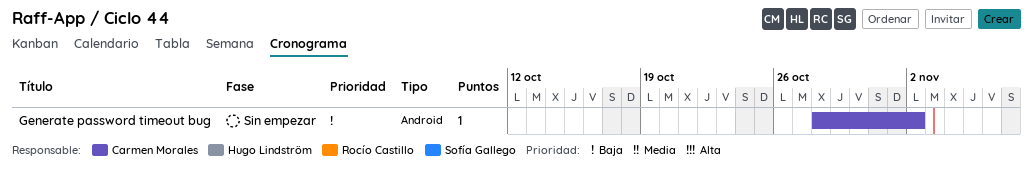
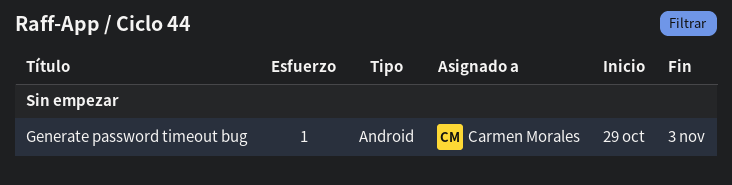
Generate password timeout bug, start: Oct 28 -> Oct 29
Generate password timeout bug, due: Nov 2 -> Nov 3

